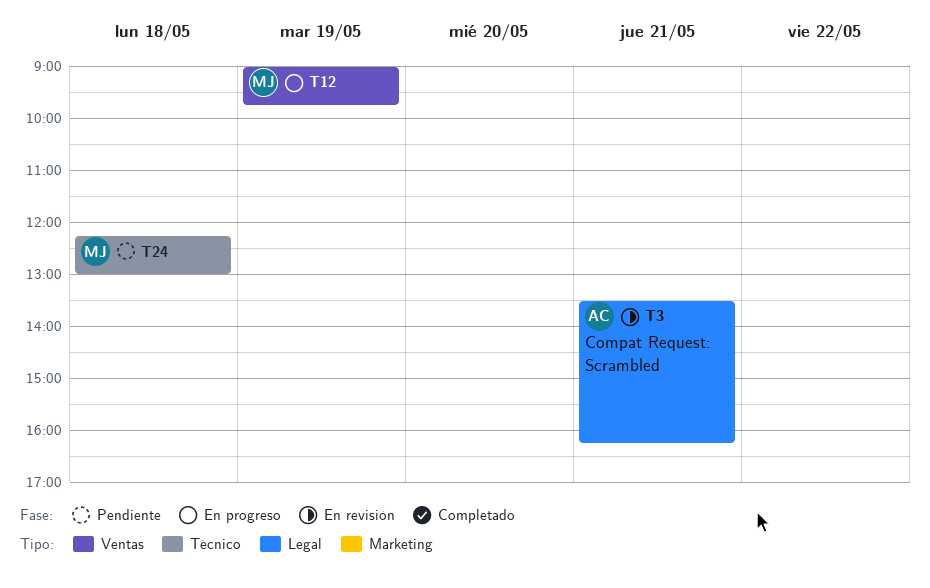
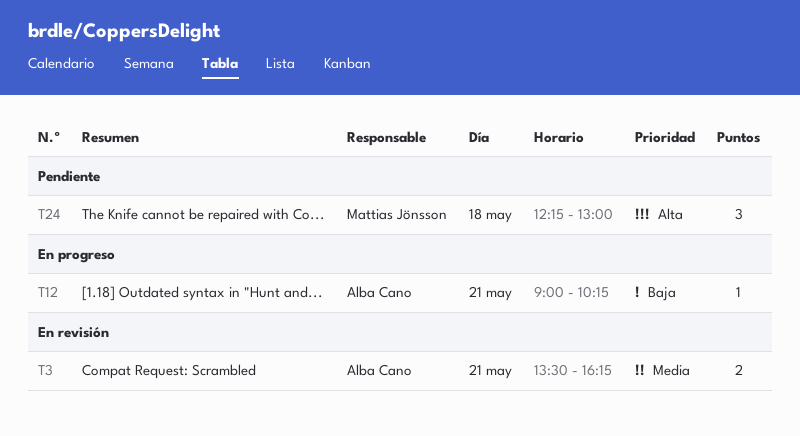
T12, owner: Mattias Jönsson -> Alba Cano
T12, day: May 19 -> May 21
T12, ends: 09:45 -> 10:15

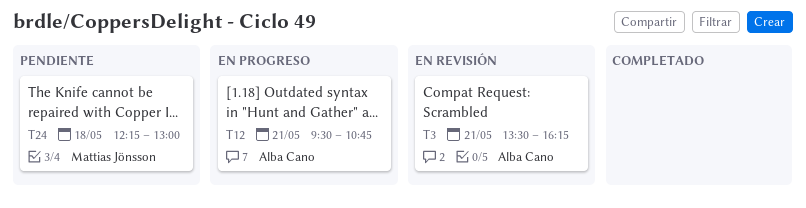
T12, begins: 09:00 -> 09:30
T12, ends: 10:15 -> 10:45

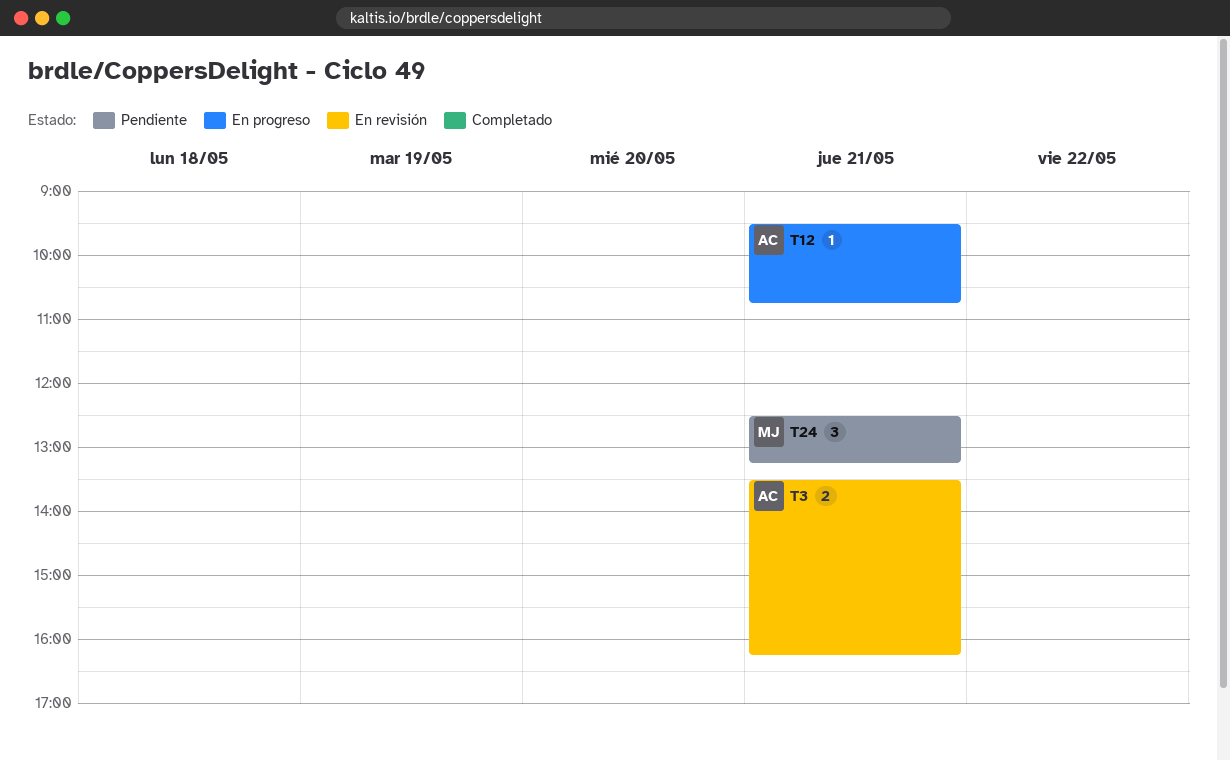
T24, day: May 18 -> May 21
T24, begins: 12:15 -> 12:30
T24, ends: 13:00 -> 13:15

